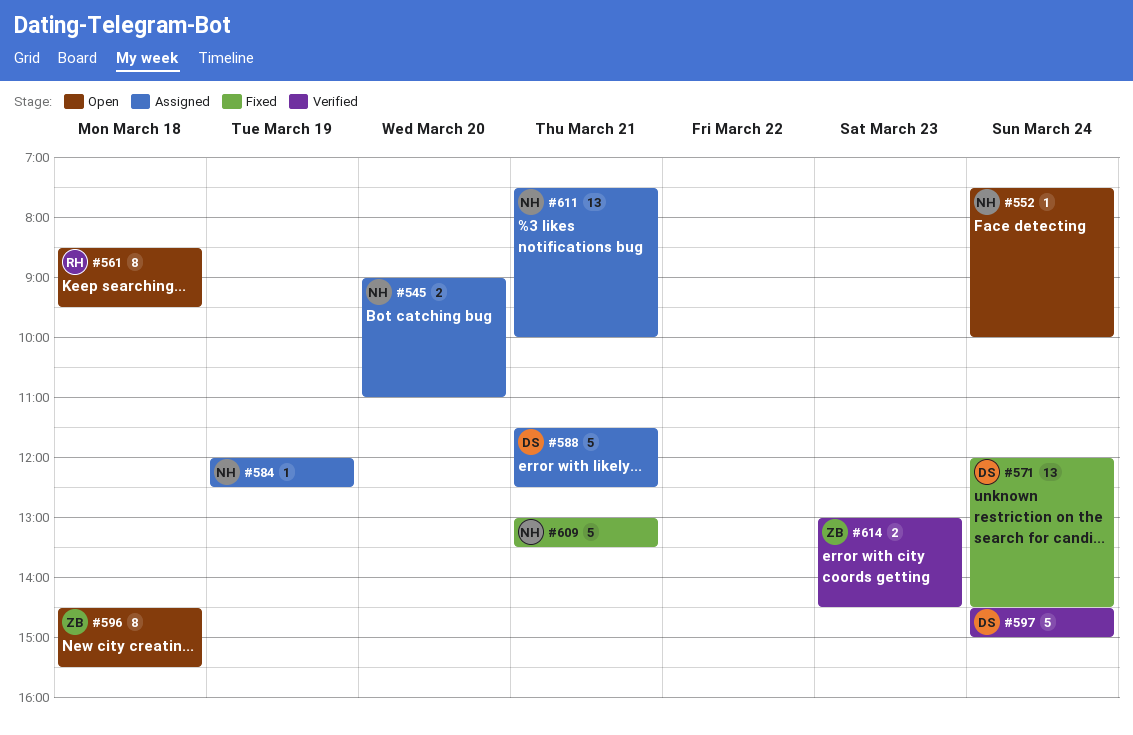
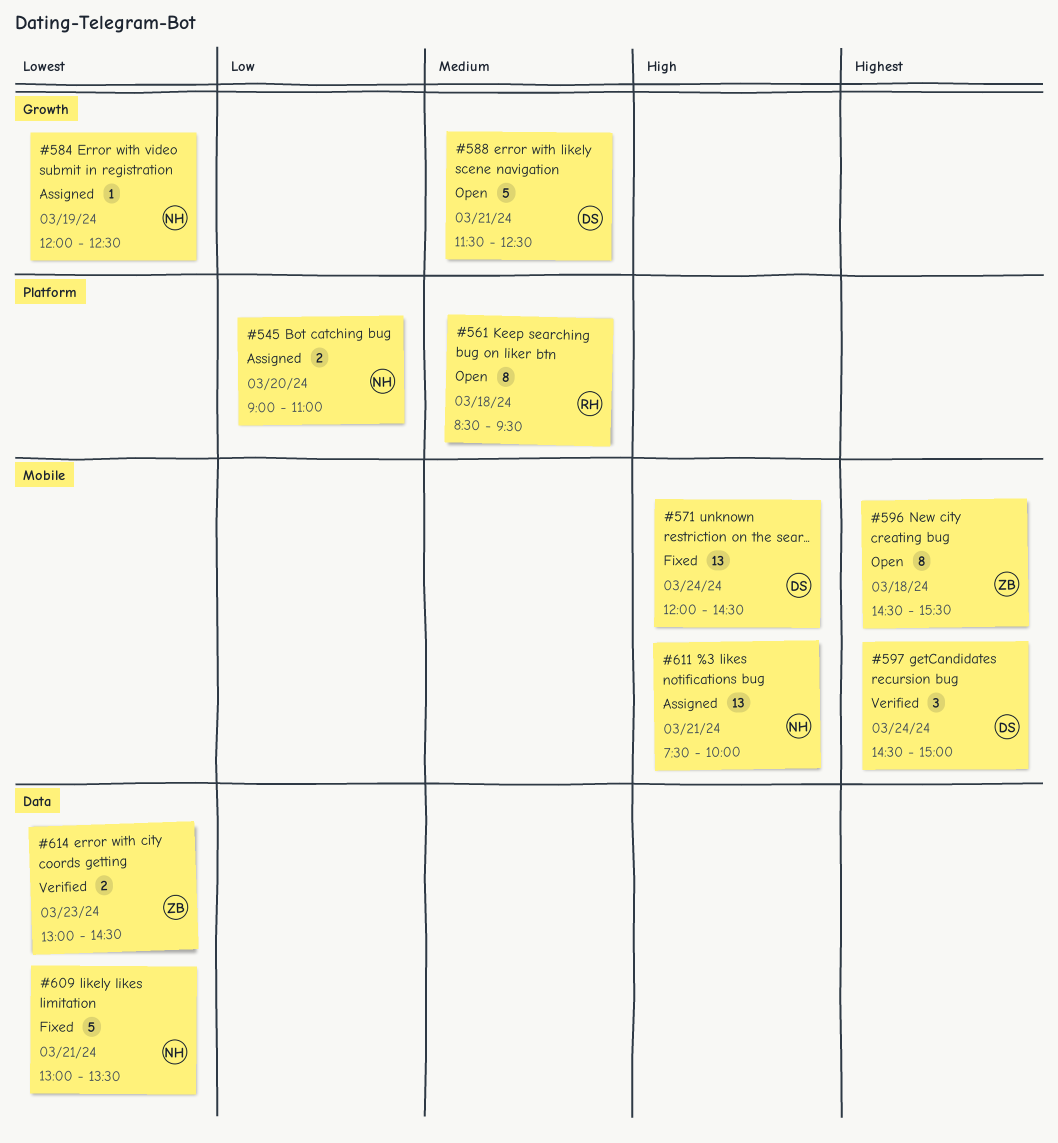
#552: present -> none
#588, status: Assigned -> Open
#597, estimate: 5 -> 3

